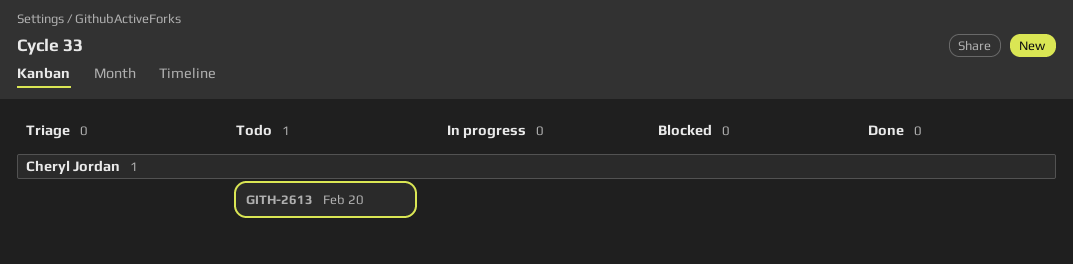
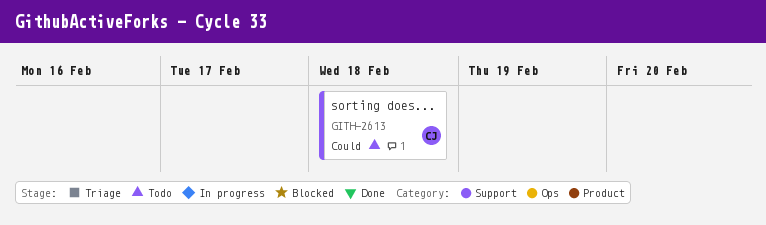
GITH-2613, due: Feb 20 -> Feb 18

